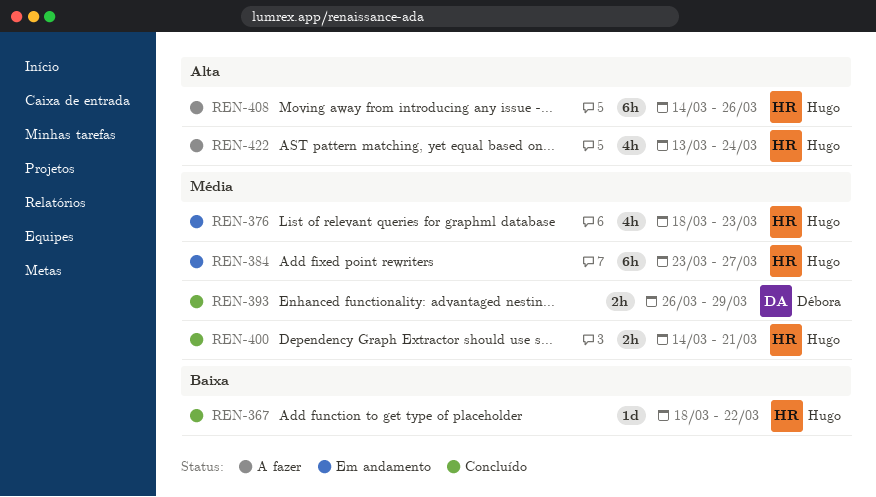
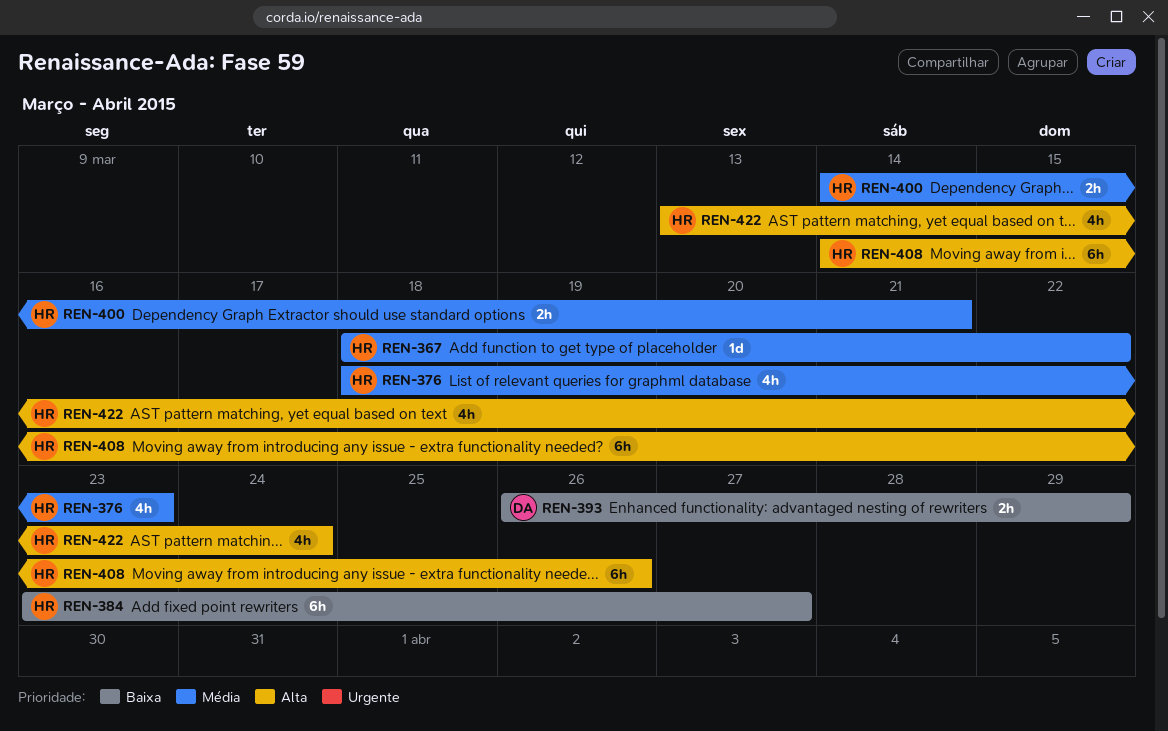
REN-367, priority: Baixa -> Média
REN-384, priority: Média -> Baixa
REN-393, priority: Média -> Baixa

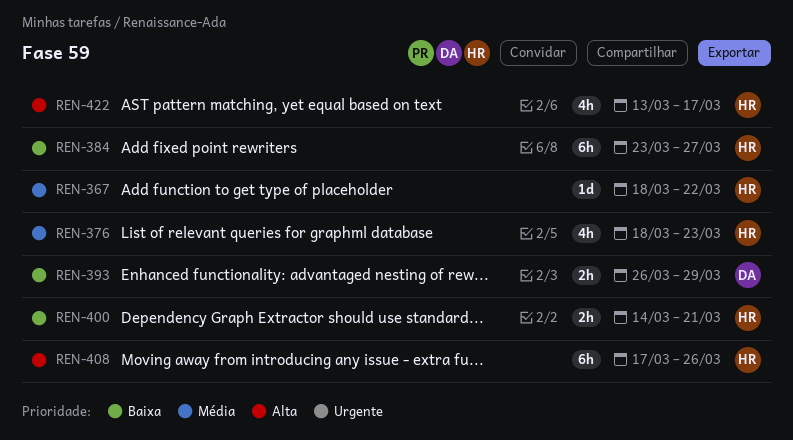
REN-400, priority: Média -> Baixa
REN-408, start: Mar 14 -> Mar 17
REN-422, due: Mar 24 -> Mar 17

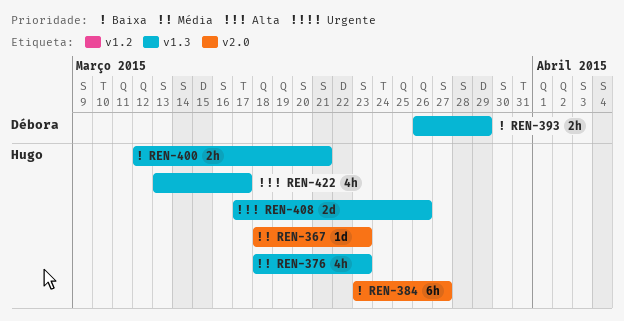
REN-367, due: Mar 22 -> Mar 23
REN-400, start: Mar 14 -> Mar 12
REN-408, estimate: 6h -> 2d

